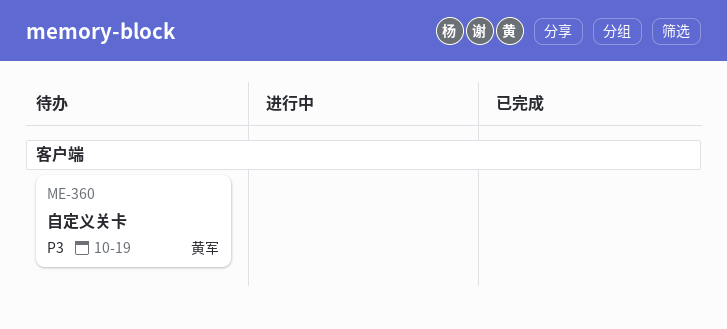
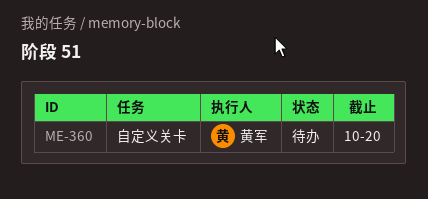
ME-360, due: Oct 19 -> Oct 20

